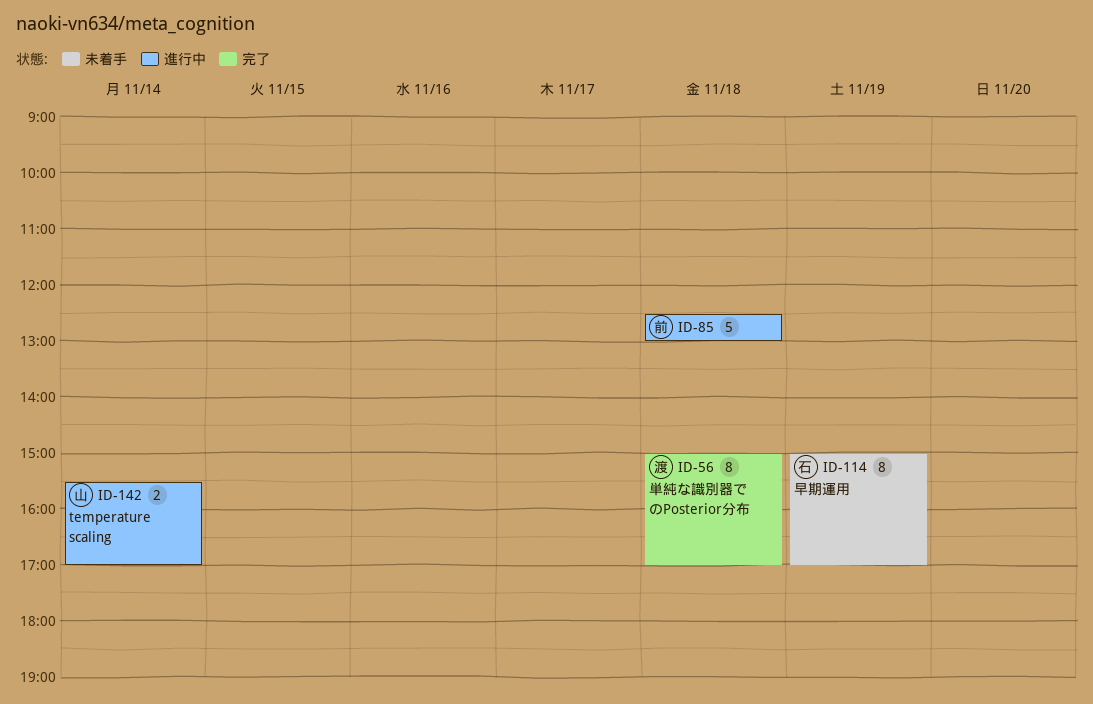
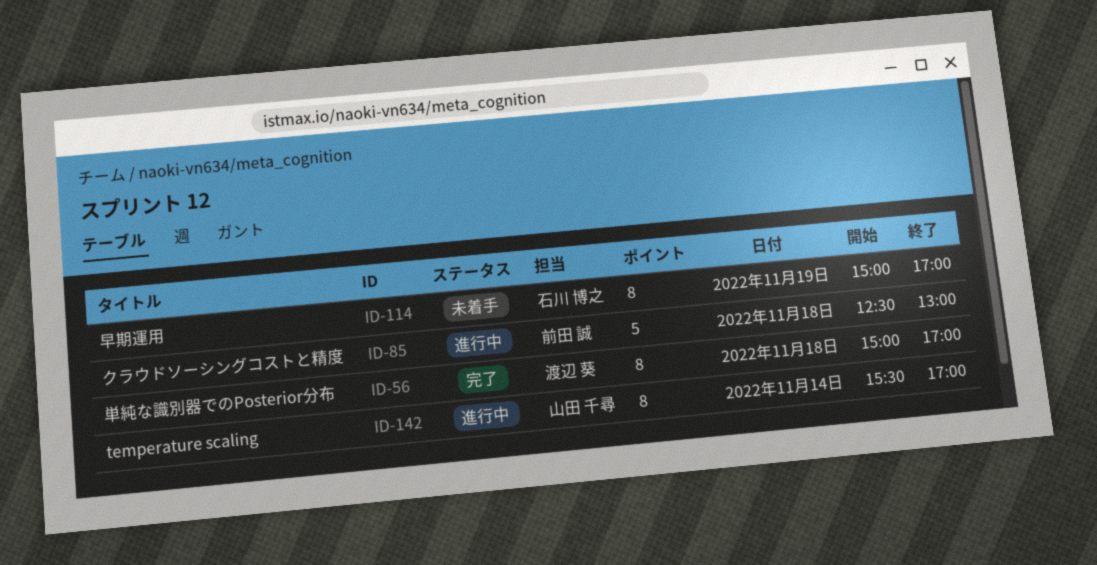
ID-142, estimate: 2 -> 8

